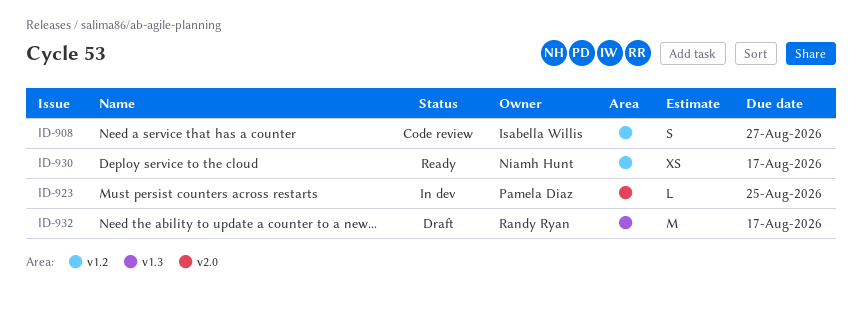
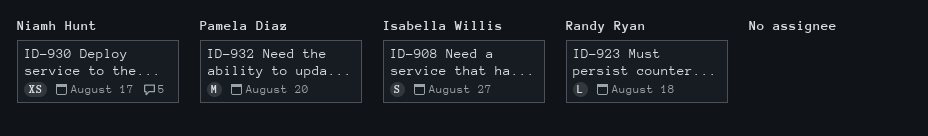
ID-923, owner: Pamela Diaz -> Randy Ryan
ID-923, due: Aug 25 -> Aug 18
ID-932, owner: Randy Ryan -> Pamela Diaz
ID-932, due: Aug 17 -> Aug 20

